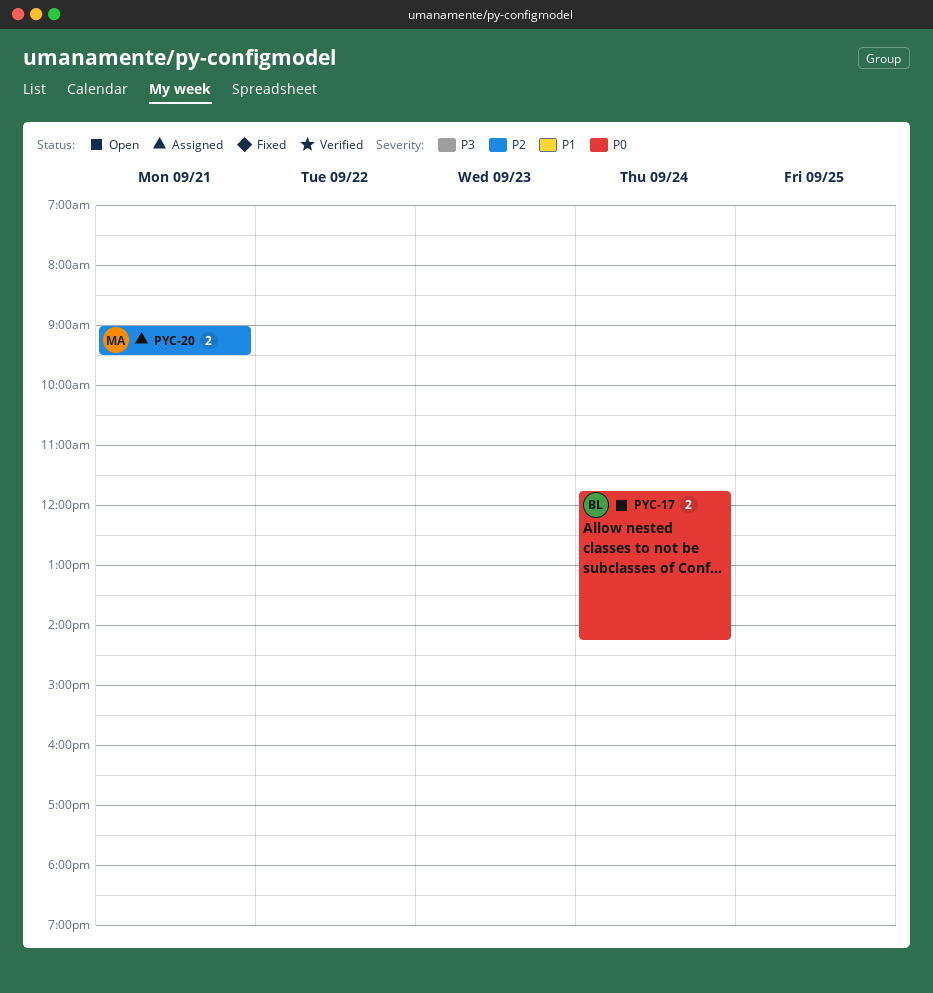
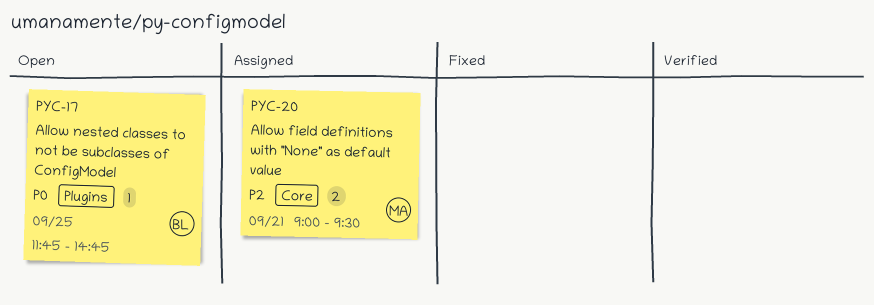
PYC-17, estimate: 2 -> 1
PYC-17, day: Sep 24 -> Sep 25
PYC-17, ends: 14:15 -> 14:45

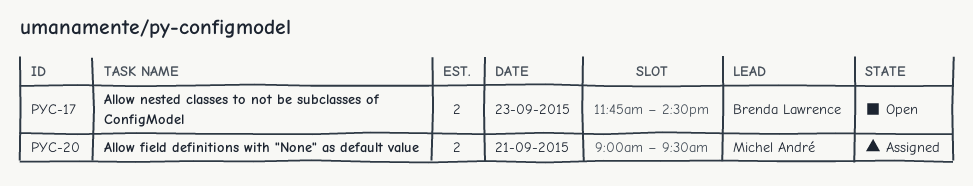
PYC-17, estimate: 1 -> 2
PYC-17, day: Sep 25 -> Sep 23
PYC-17, ends: 14:45 -> 14:30

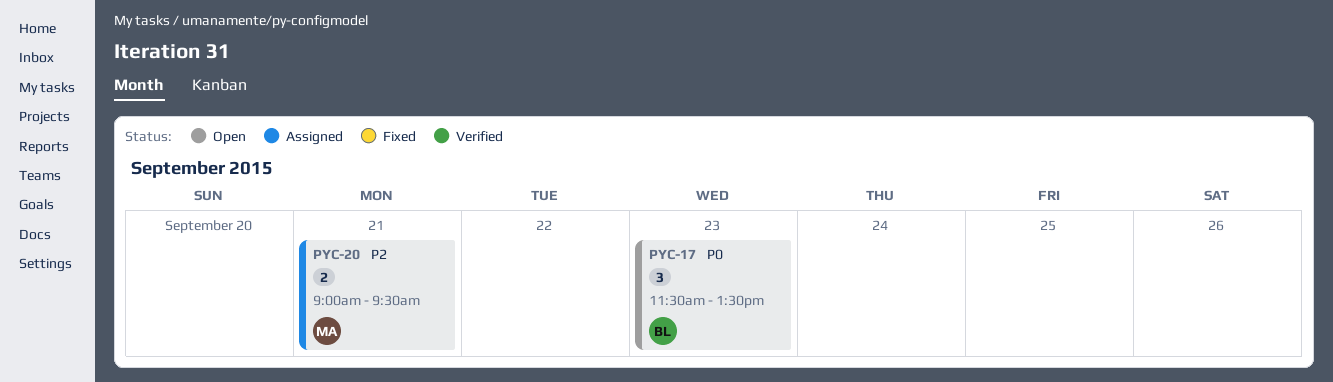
PYC-17, estimate: 2 -> 3
PYC-17, begins: 11:45 -> 11:30
PYC-17, ends: 14:30 -> 13:30

